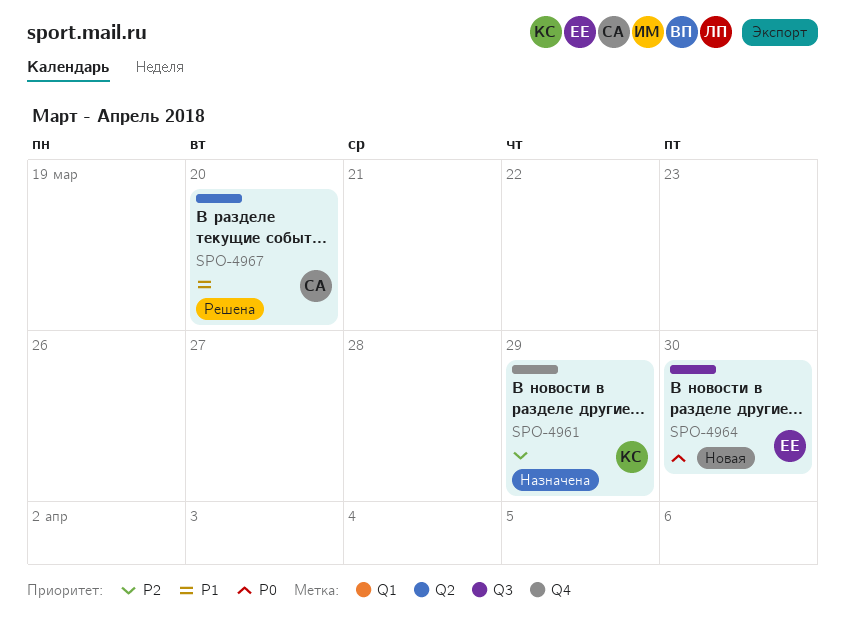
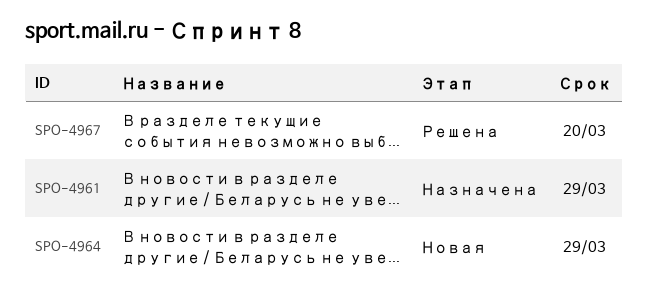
SPO-4964, due: Mar 30 -> Mar 29

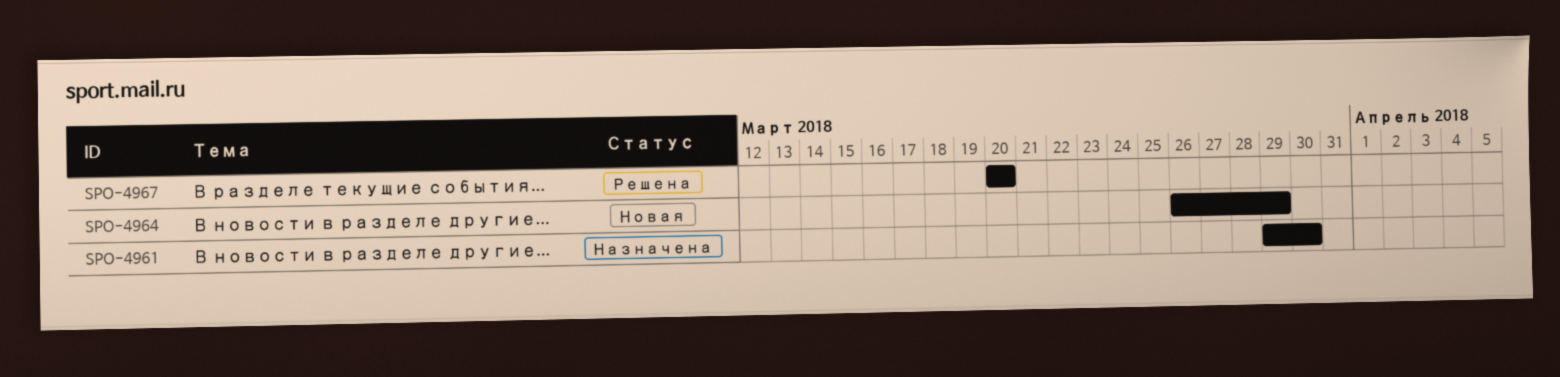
SPO-4961, due: Mar 29 -> Mar 30

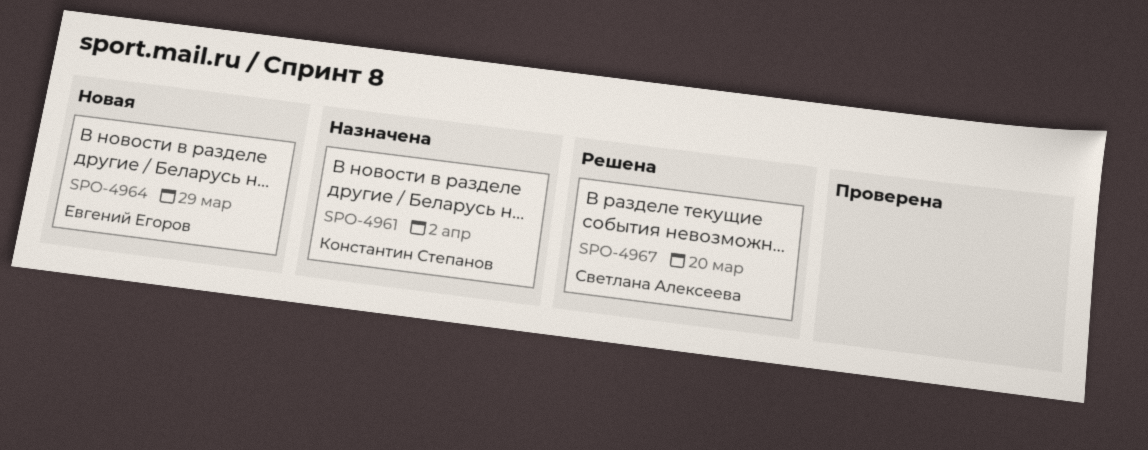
SPO-4961, due: Mar 30 -> Apr 2

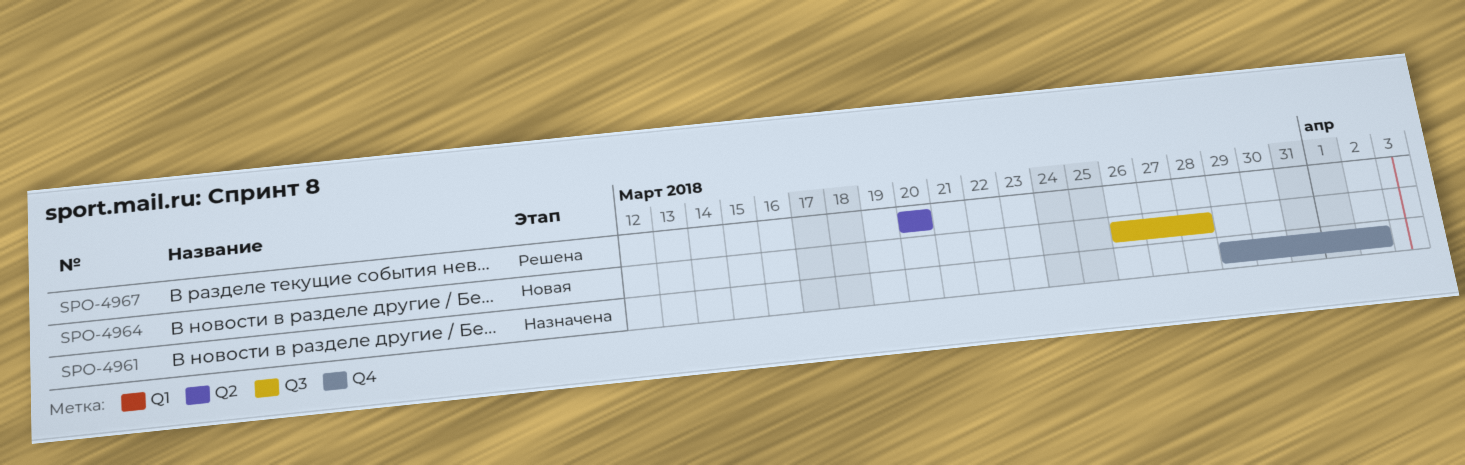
SPO-4964, due: Mar 29 -> Mar 28

